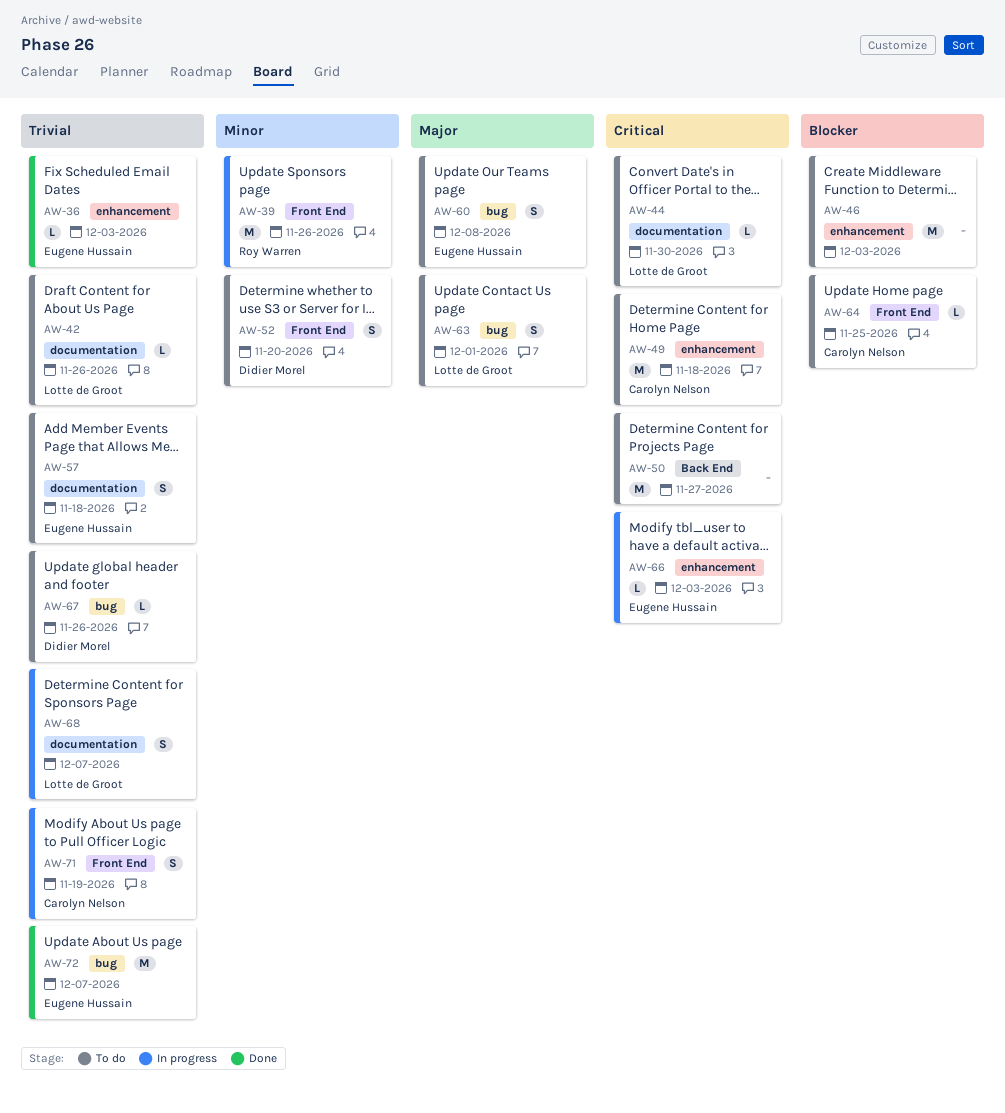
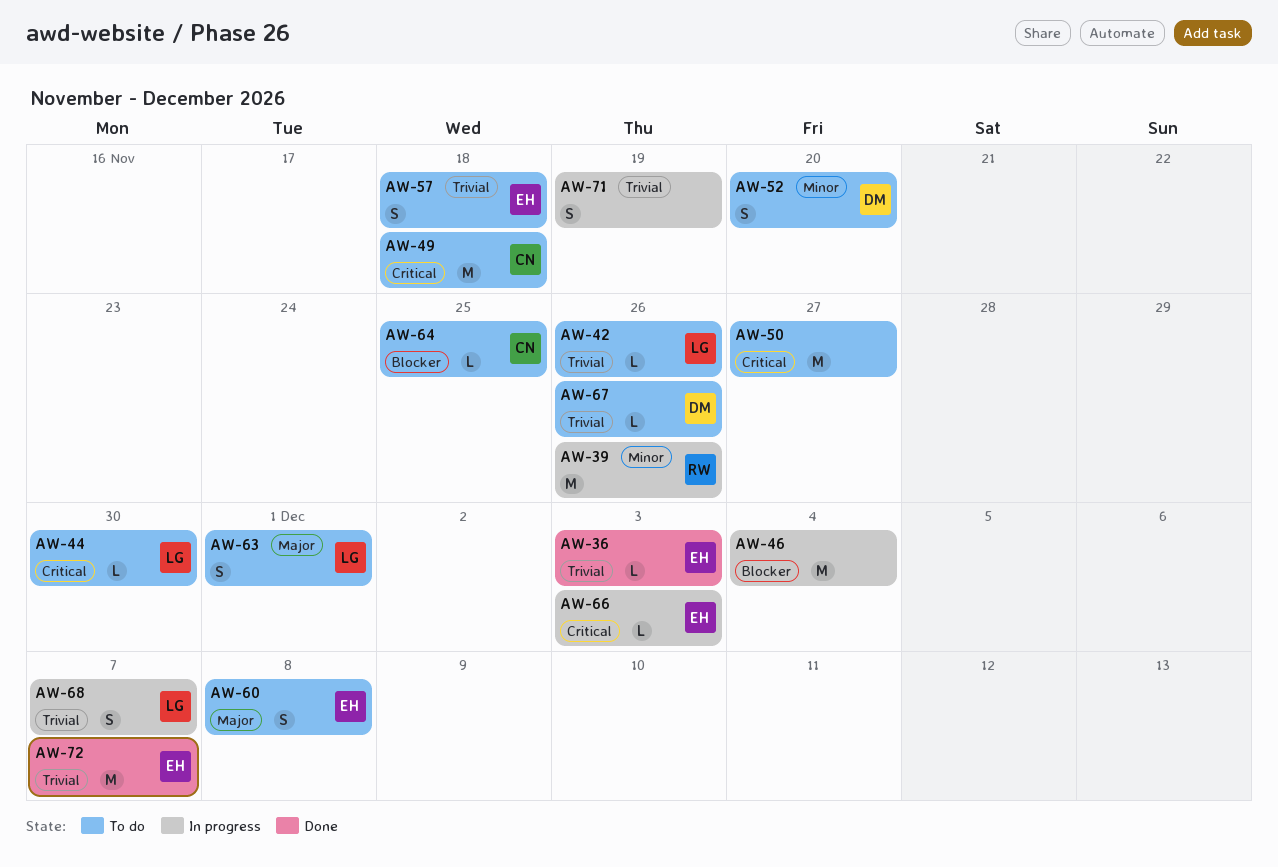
AW-46, status: To do -> In progress
AW-46, due: Dec 3 -> Dec 4
AW-71, owner: Carolyn Nelson -> none

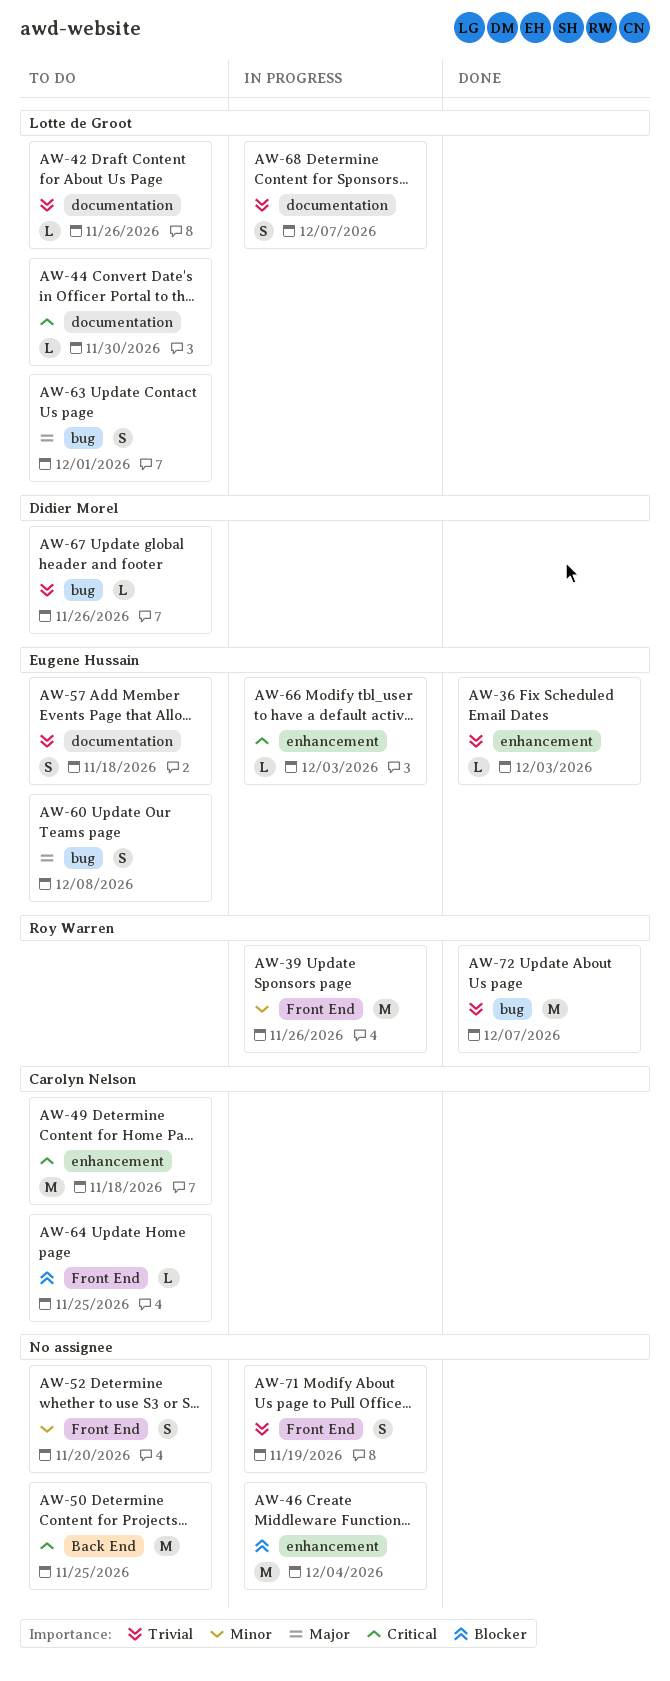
AW-50, due: Nov 27 -> Nov 25
AW-52, owner: Didier Morel -> none
AW-72, owner: Eugene Hussain -> Roy Warren

